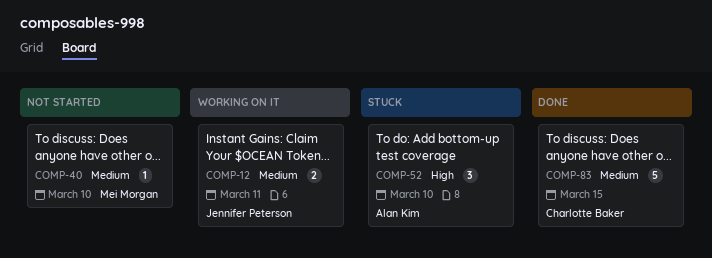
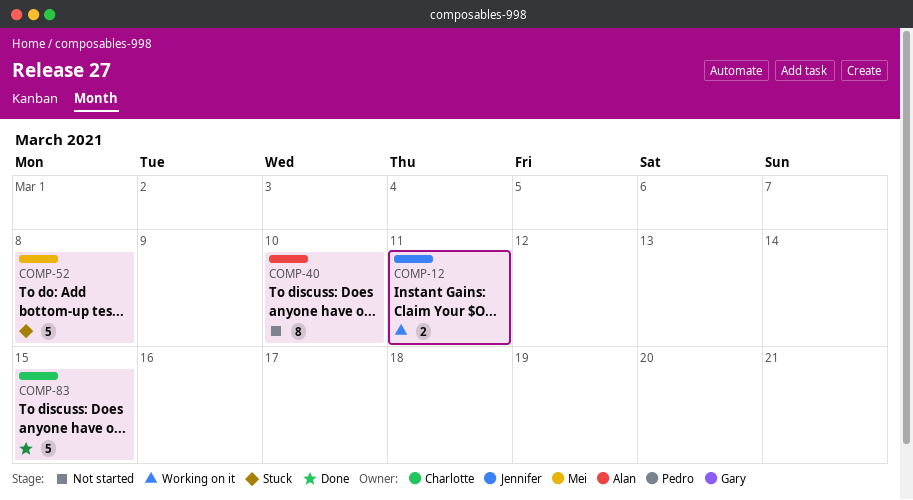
COMP-40, owner: Mei Morgan -> Alan Kim
COMP-40, estimate: 1 -> 8
COMP-52, owner: Alan Kim -> Mei Morgan
COMP-52, estimate: 3 -> 5
COMP-52, due: Mar 10 -> Mar 8

